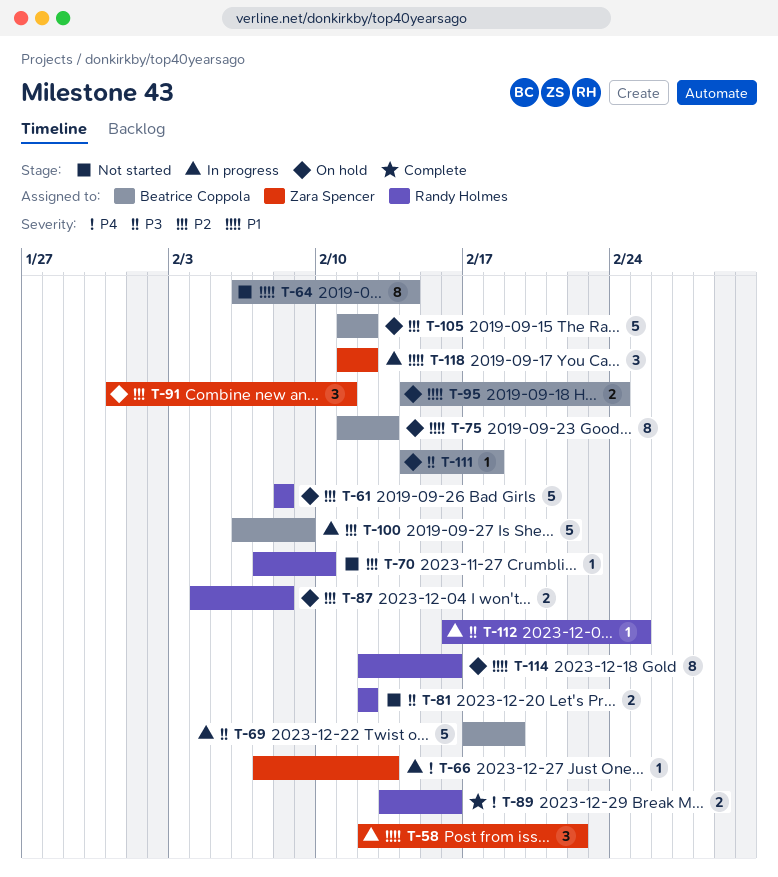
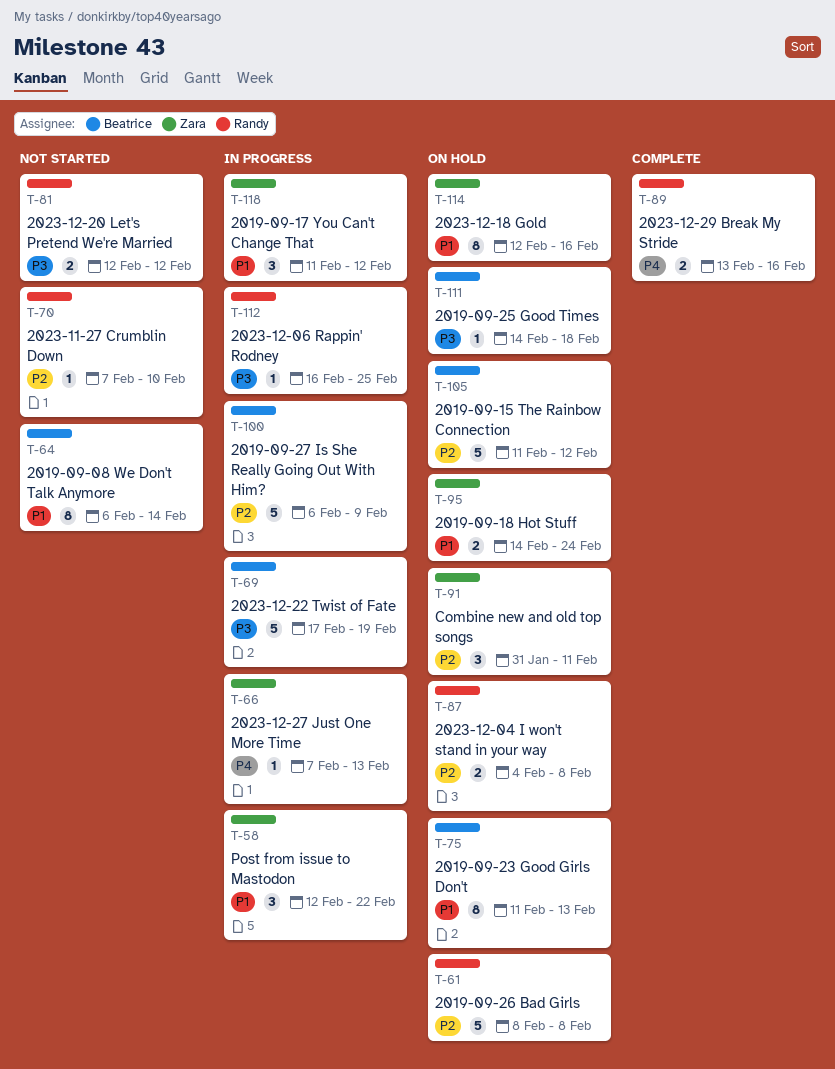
T-95, owner: Beatrice Coppola -> Zara Spencer
T-114, owner: Randy Holmes -> Zara Spencer

